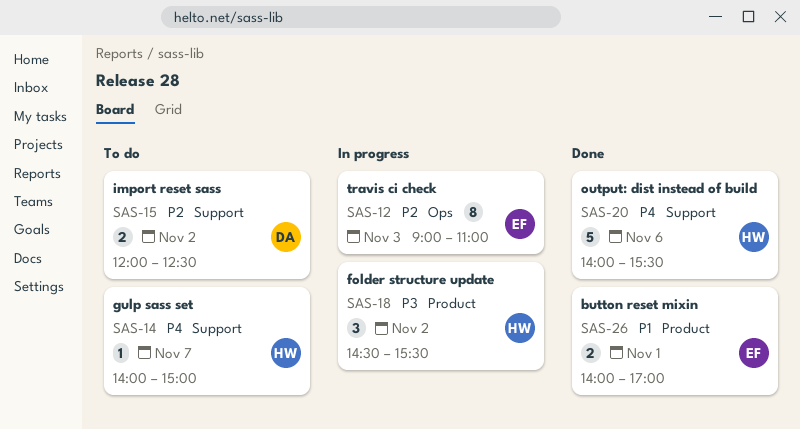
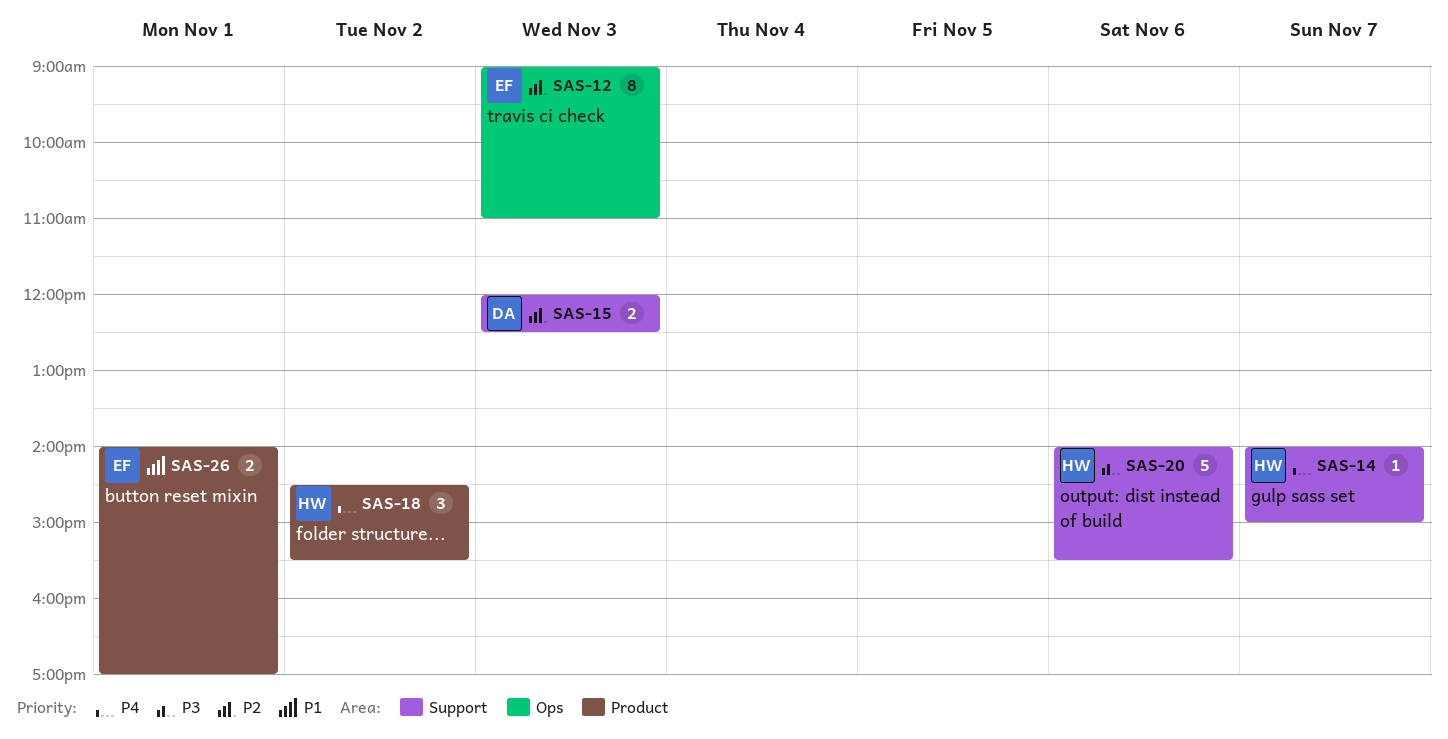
SAS-15, day: Nov 2 -> Nov 3
SAS-18, priority: P3 -> P4
SAS-20, priority: P4 -> P3

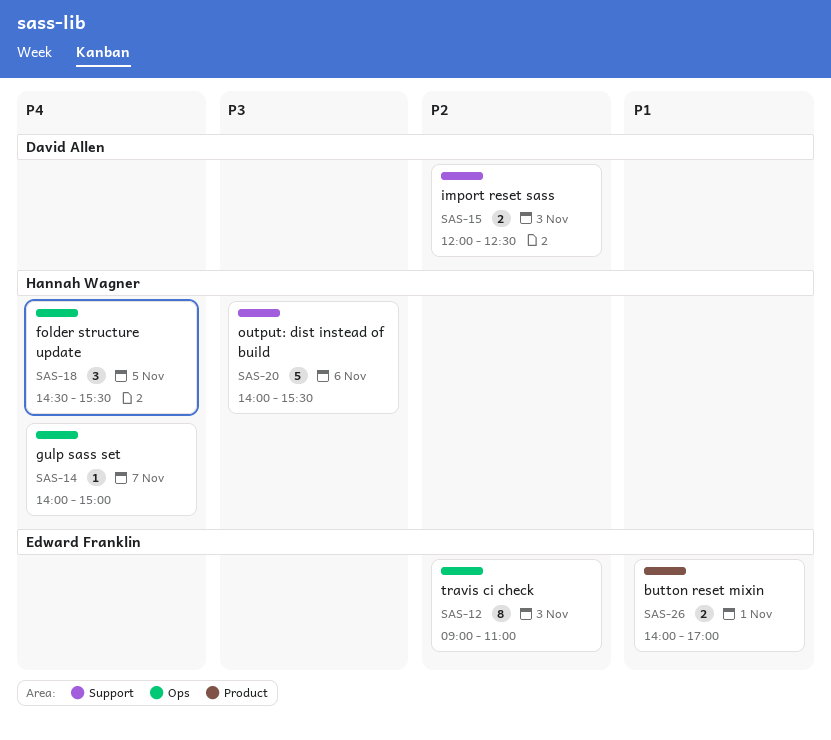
SAS-14, label: Support -> Ops
SAS-18, label: Product -> Ops
SAS-18, day: Nov 2 -> Nov 5

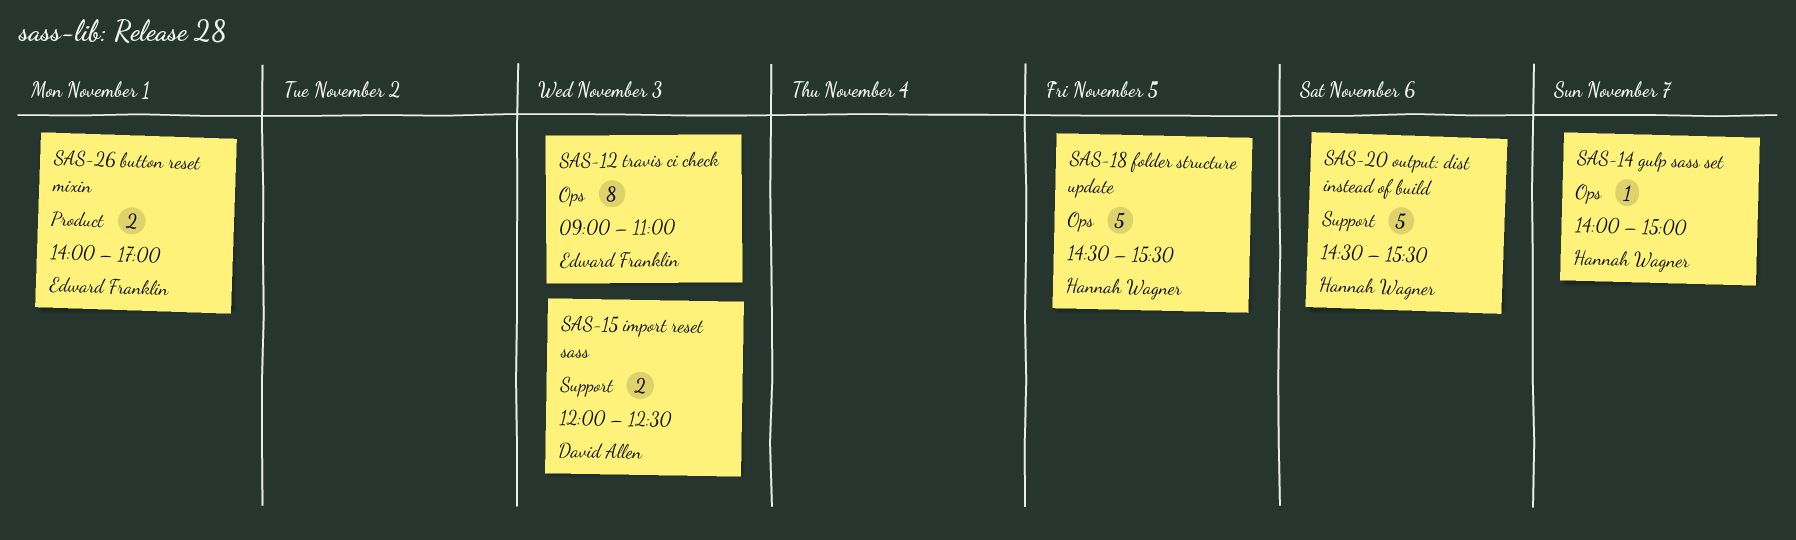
SAS-18, estimate: 3 -> 5
SAS-20, begins: 14:00 -> 14:30

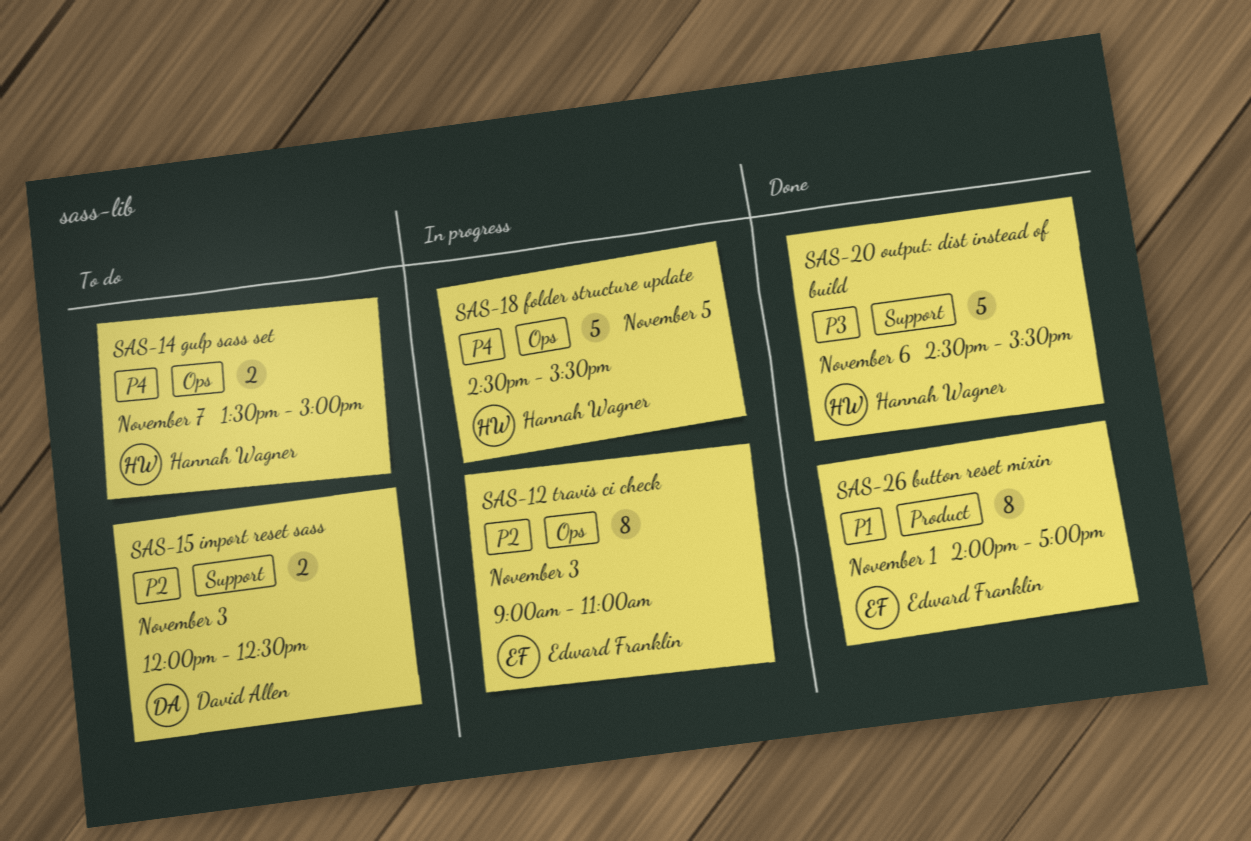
SAS-14, estimate: 1 -> 2
SAS-14, begins: 14:00 -> 13:30
SAS-26, estimate: 2 -> 8

